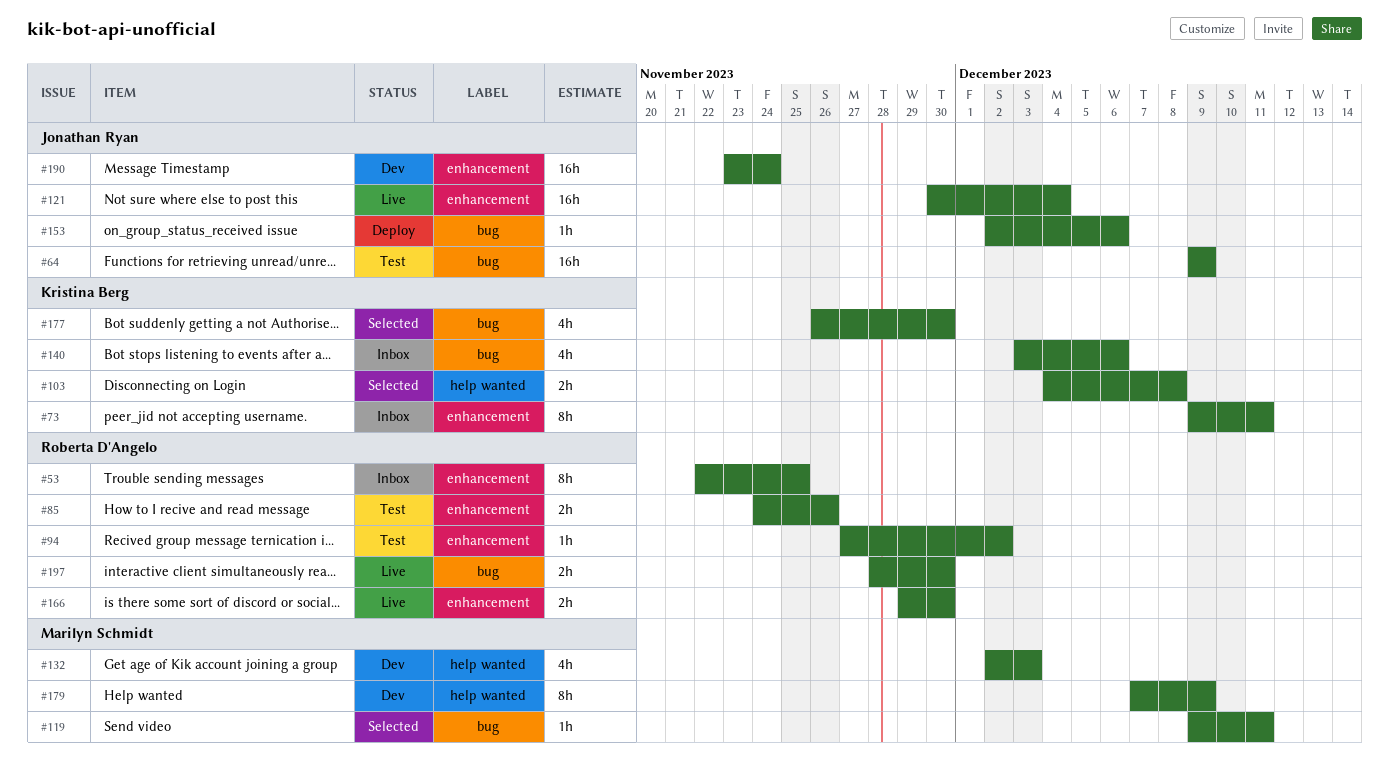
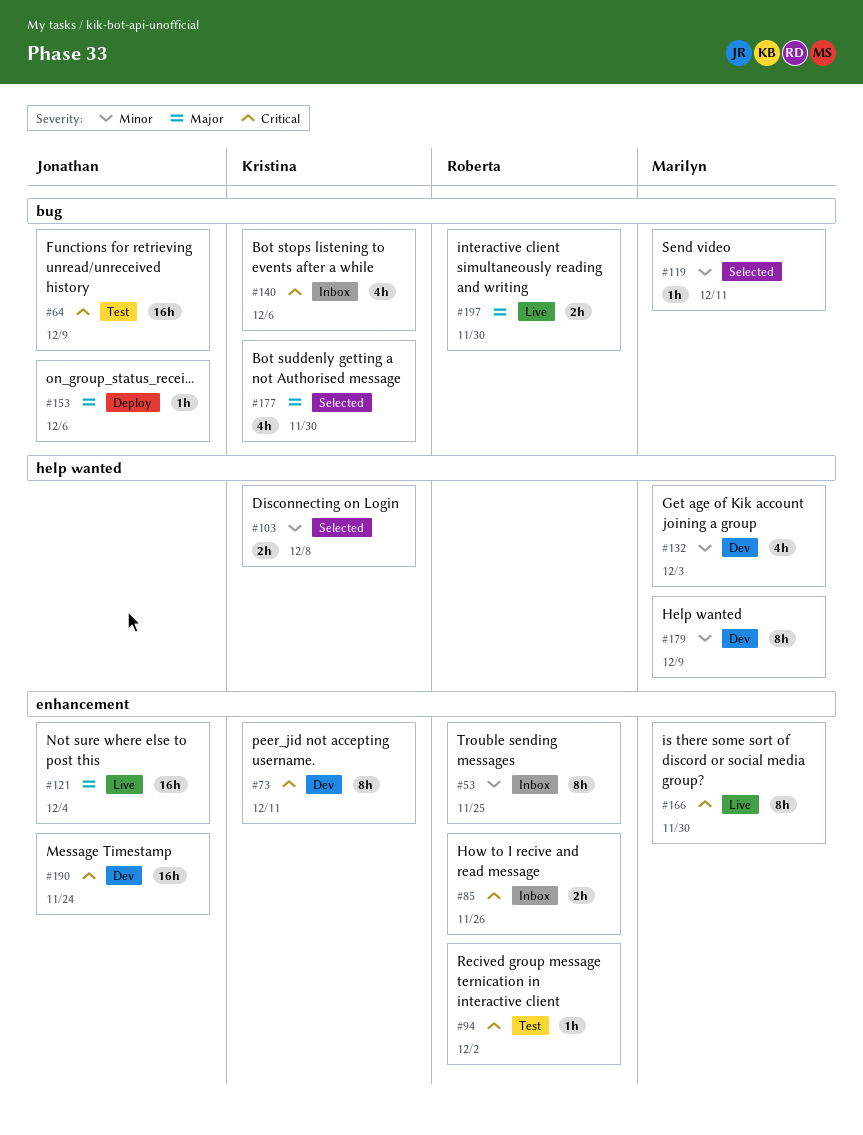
#73, status: Inbox -> Dev
#85, status: Test -> Inbox
#166, owner: Roberta D'Angelo -> Marilyn Schmidt
#166, estimate: 2h -> 8h

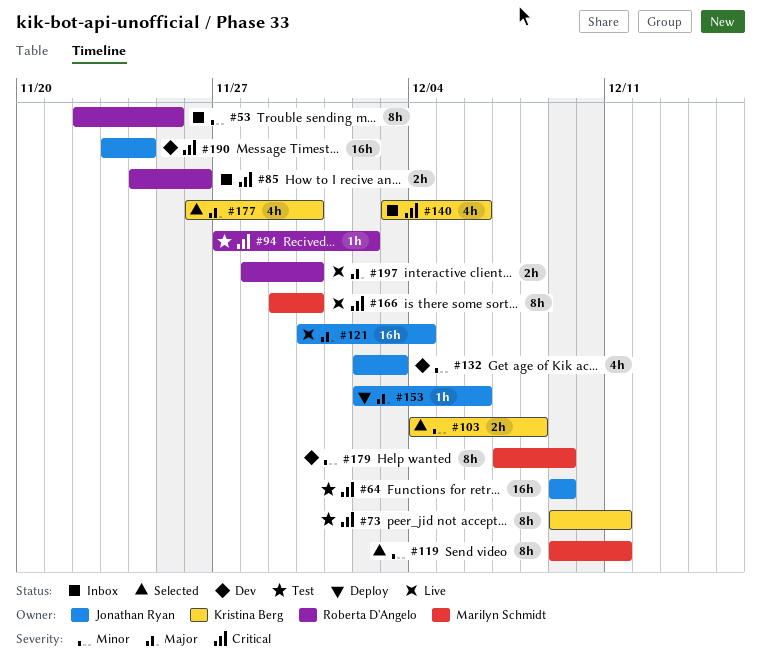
#73, status: Dev -> Test
#119, estimate: 1h -> 8h
#132, owner: Marilyn Schmidt -> Jonathan Ryan

